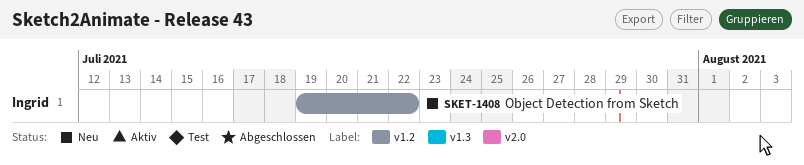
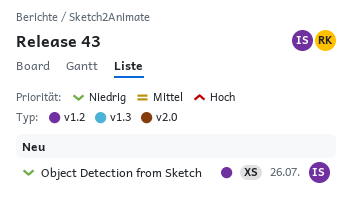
Object Detection from Sketch, due: Jul 22 -> Jul 26

